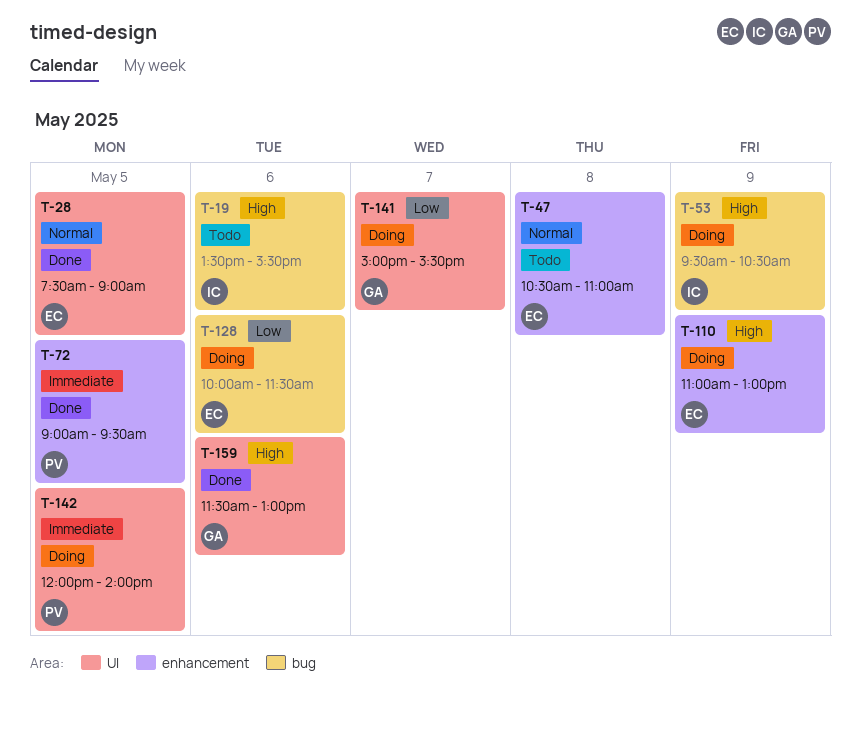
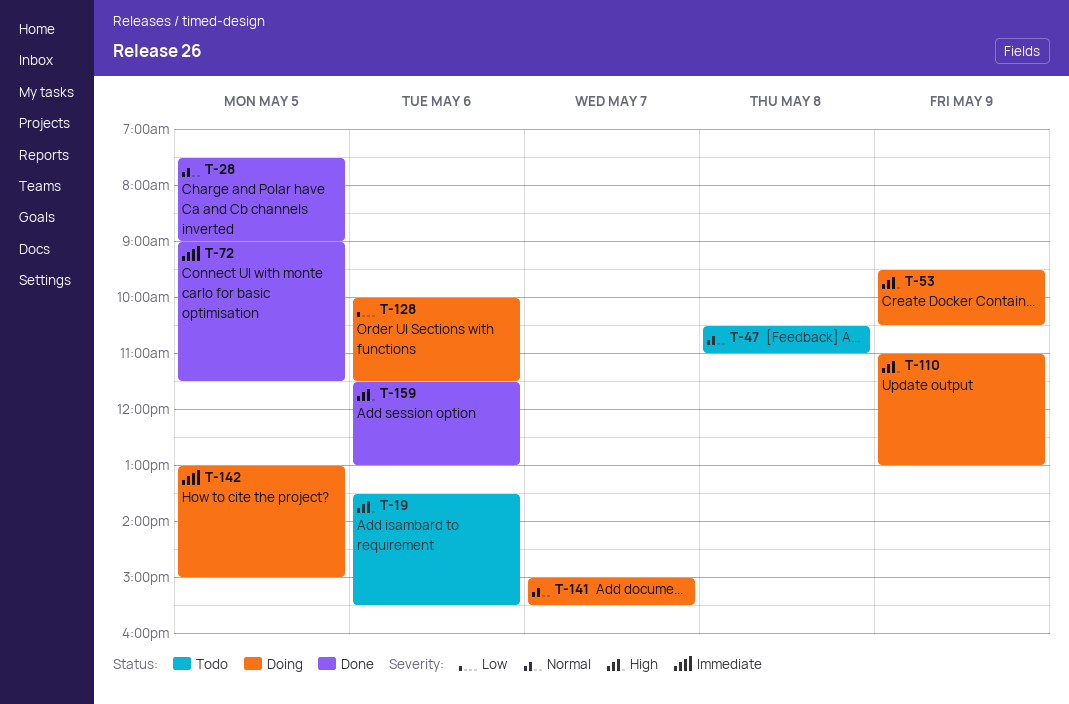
T-72, ends: 09:30 -> 11:30
T-141, priority: Low -> Normal
T-142, begins: 12:00 -> 13:00
T-142, ends: 14:00 -> 15:00

